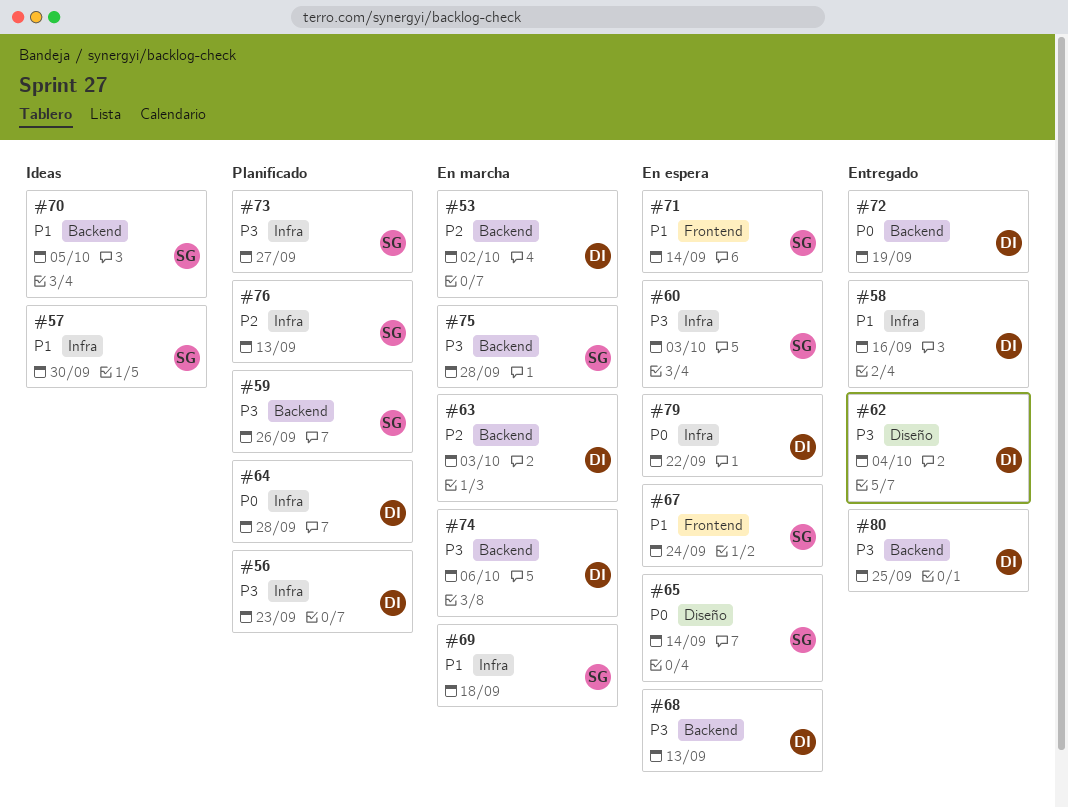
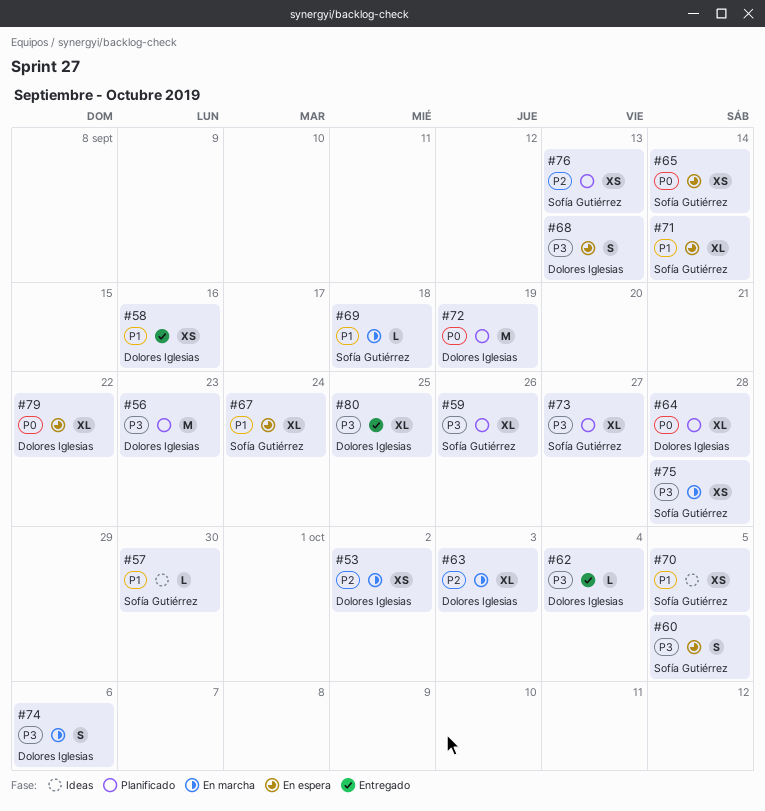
#60, due: Oct 3 -> Oct 5
#72, status: Entregado -> Planificado

